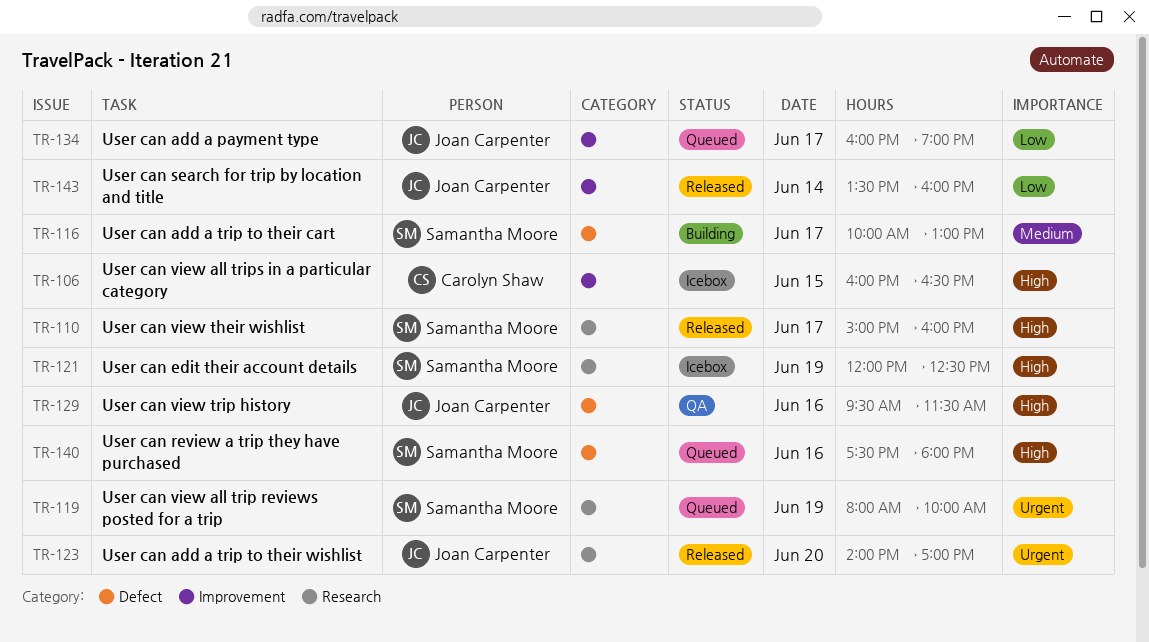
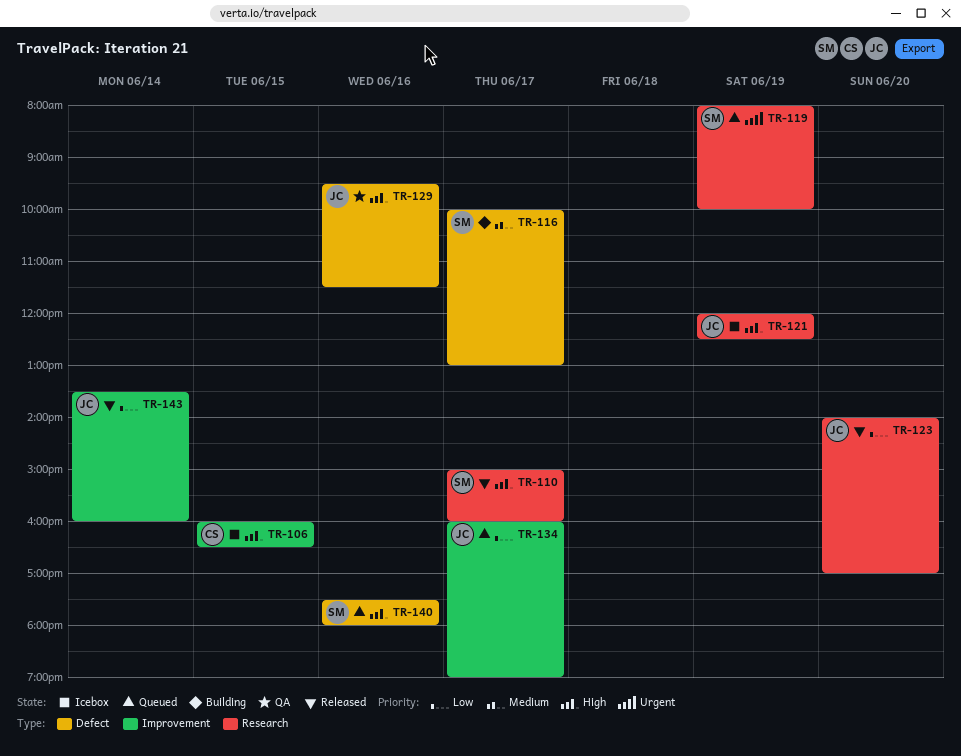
TR-121, owner: Samantha Moore -> Joan Carpenter
TR-123, priority: Urgent -> Low

